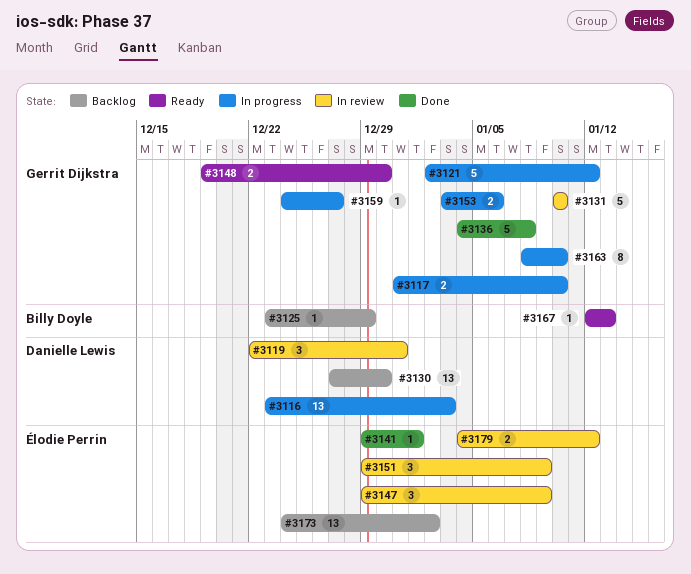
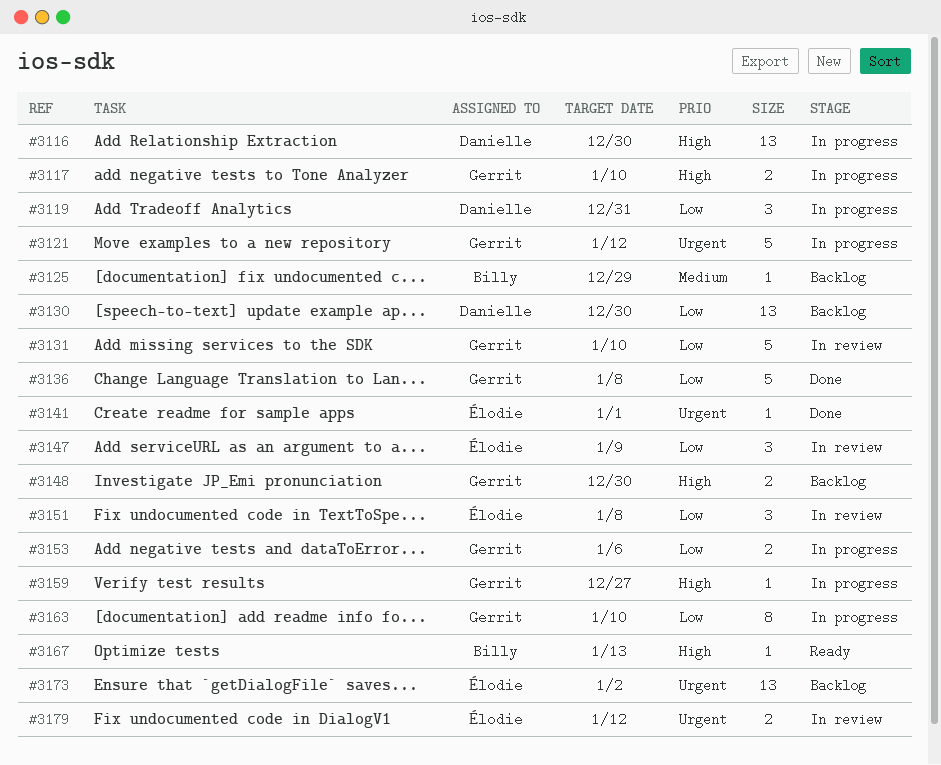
#3116, due: Jan 3 -> Dec 30
#3119, status: In review -> In progress
#3148, status: Ready -> Backlog
#3151, due: Jan 9 -> Jan 8

